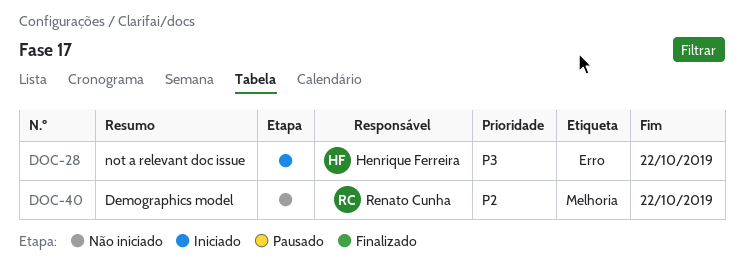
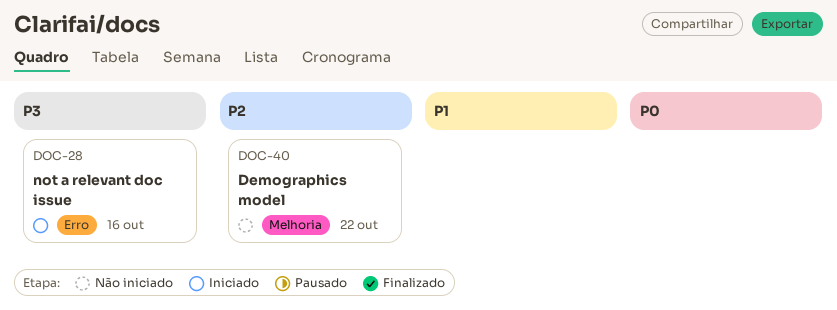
DOC-28, due: Oct 22 -> Oct 16

